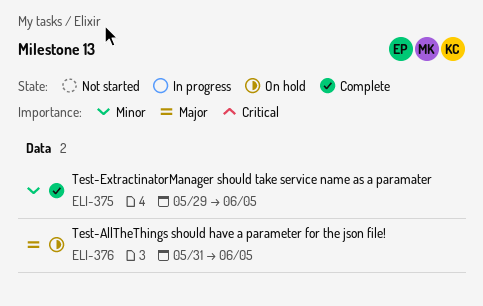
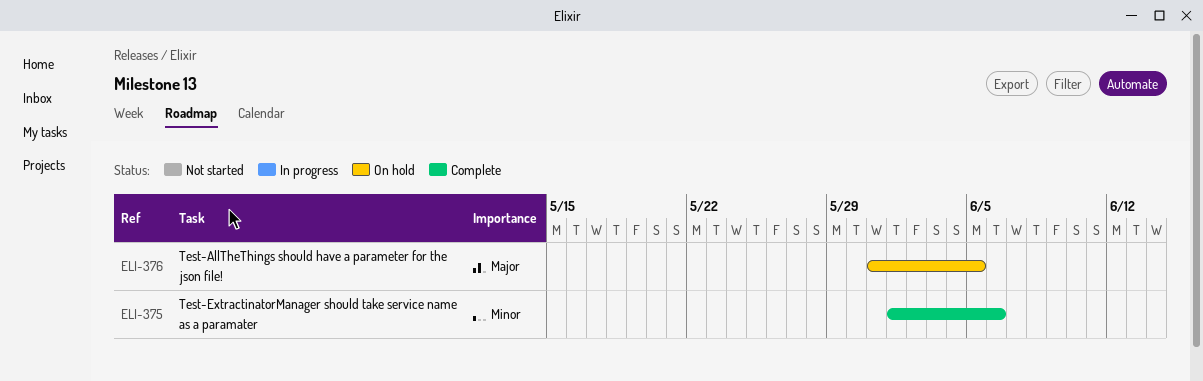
ELI-375, start: May 29 -> Jun 1
ELI-375, due: Jun 5 -> Jun 6

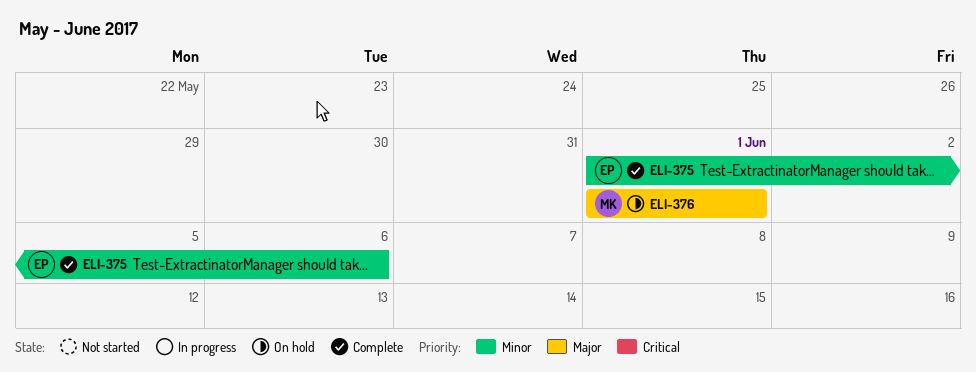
ELI-376, start: May 31 -> Jun 1
ELI-376, due: Jun 5 -> Jun 1

